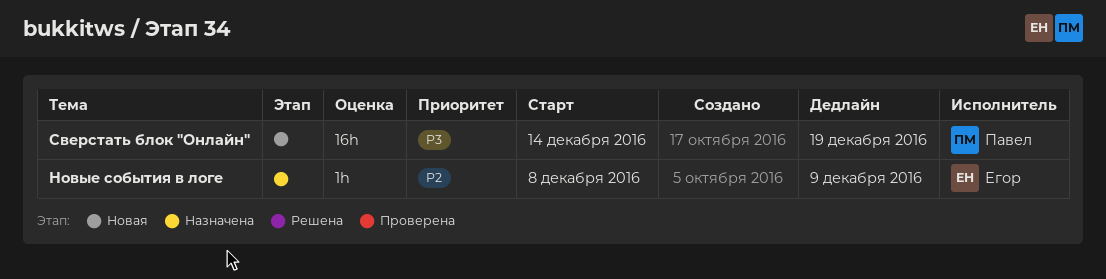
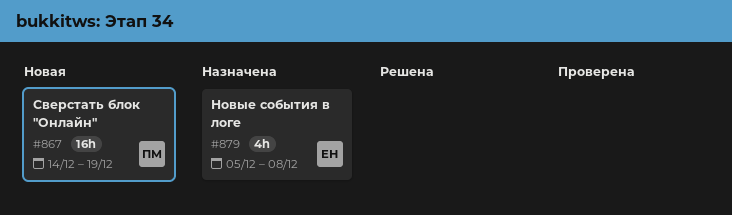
Новые события в логе, estimate: 1h -> 4h
Новые события в логе, start: Dec 8 -> Dec 5
Новые события в логе, due: Dec 9 -> Dec 8

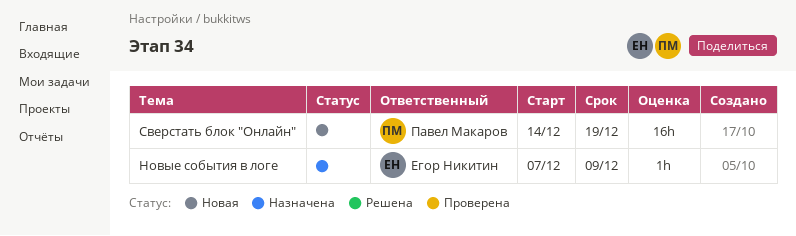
Новые события в логе, estimate: 4h -> 1h
Новые события в логе, start: Dec 5 -> Dec 7
Новые события в логе, due: Dec 8 -> Dec 9

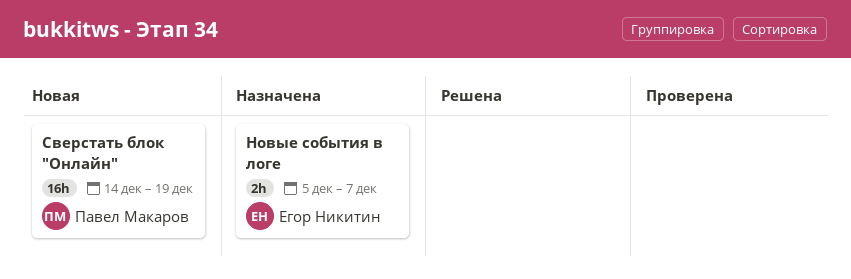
Новые события в логе, estimate: 1h -> 2h
Новые события в логе, start: Dec 7 -> Dec 5
Новые события в логе, due: Dec 9 -> Dec 7

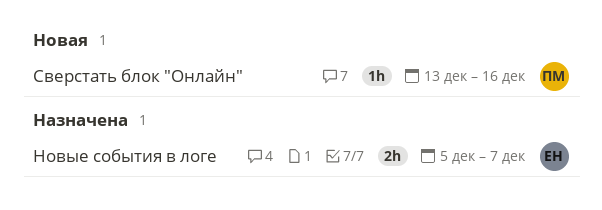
Сверстать блок "Онлайн", estimate: 16h -> 1h
Сверстать блок "Онлайн", start: Dec 14 -> Dec 13
Сверстать блок "Онлайн", due: Dec 19 -> Dec 16

